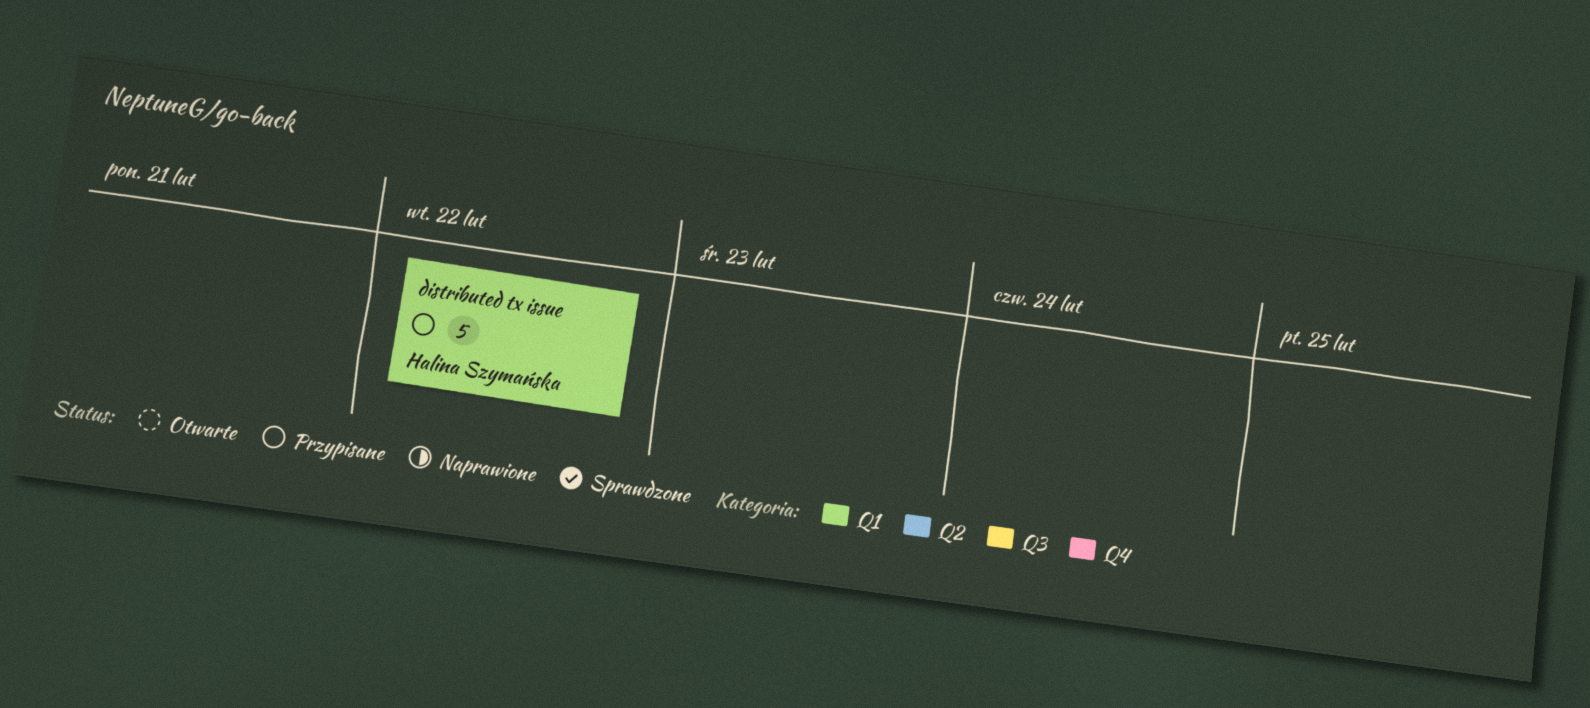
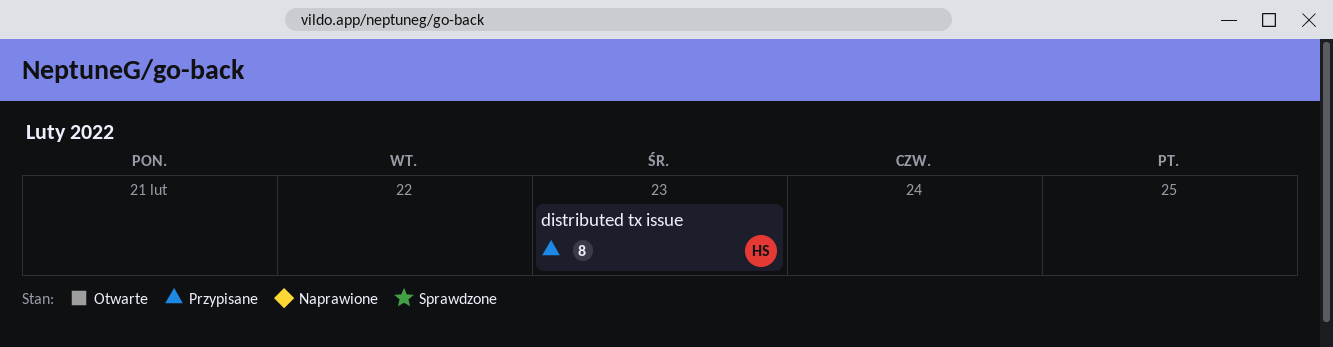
distributed tx issue, estimate: 5 -> 8
distributed tx issue, due: Feb 22 -> Feb 23

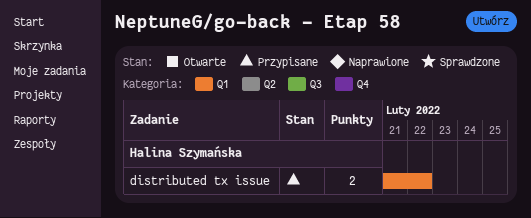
distributed tx issue, estimate: 8 -> 2
distributed tx issue, due: Feb 23 -> Feb 22

